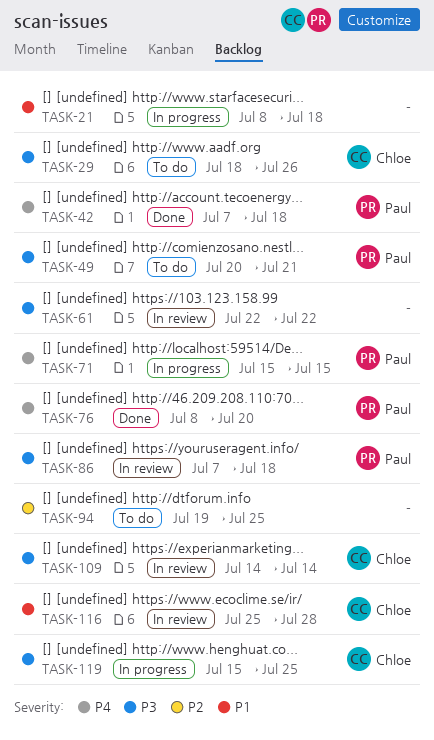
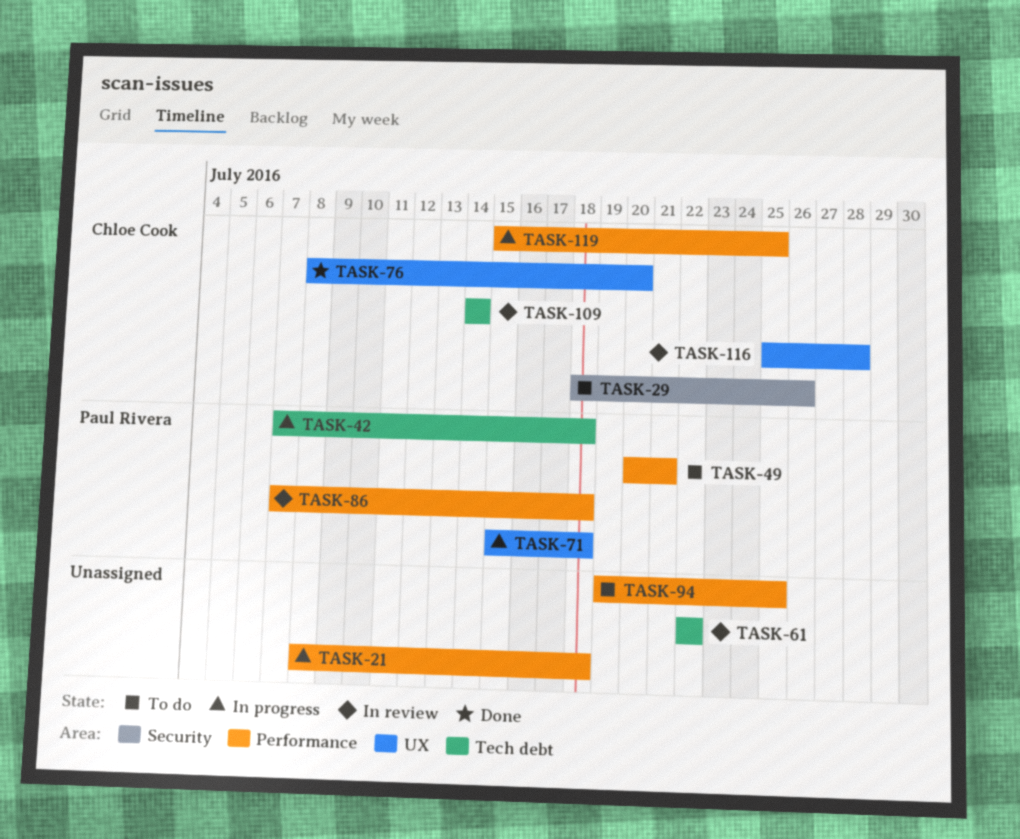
TASK-42, status: Done -> In progress
TASK-71, due: Jul 15 -> Jul 18
TASK-76, owner: Paul Rivera -> Chloe Cook

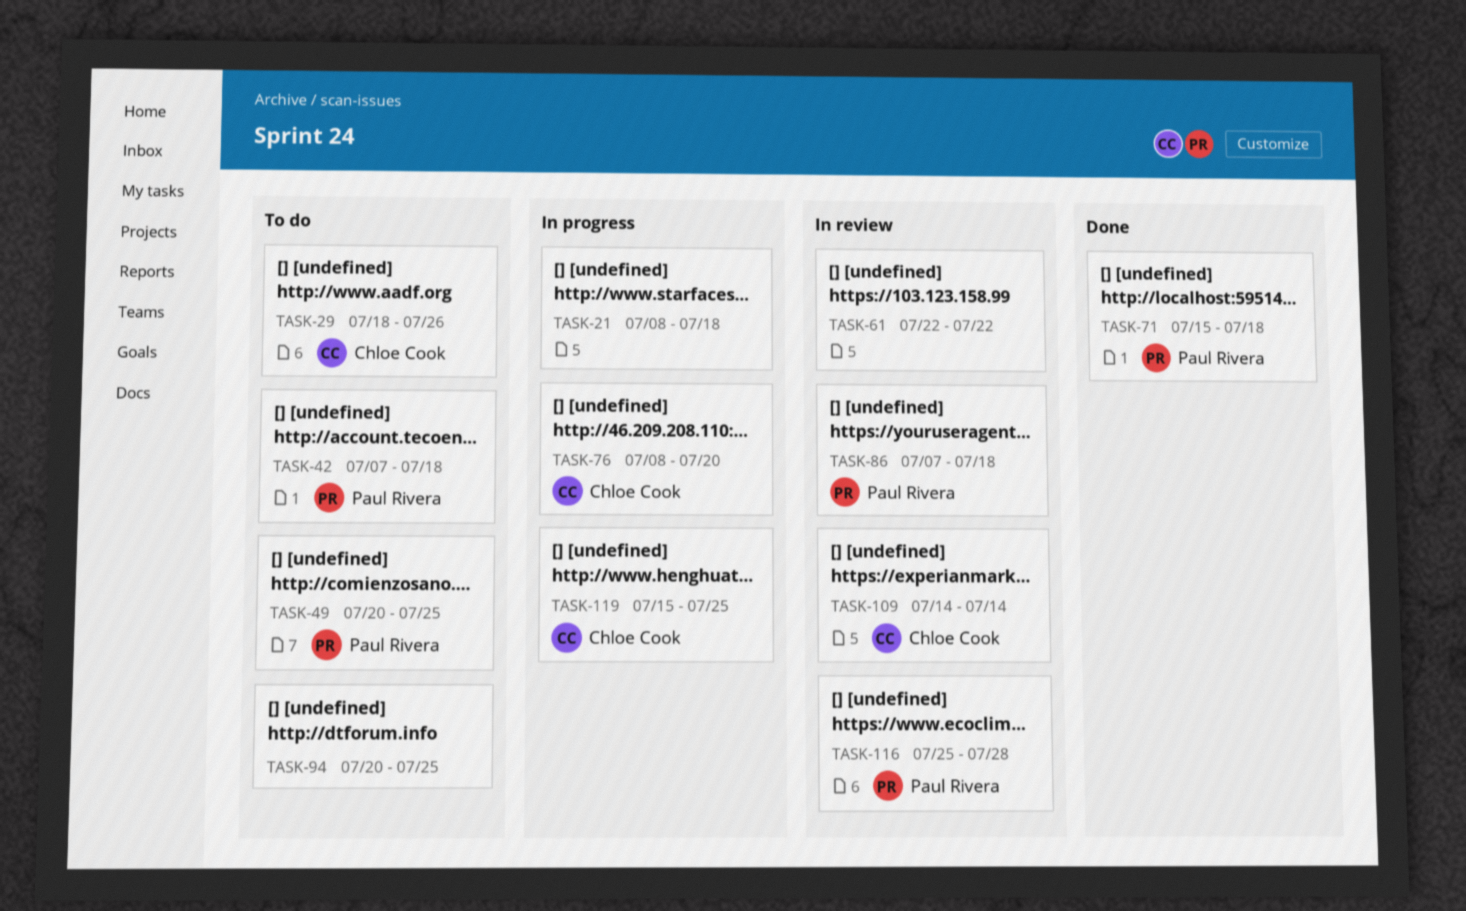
TASK-42, status: In progress -> To do
TASK-49, due: Jul 21 -> Jul 25
TASK-71, status: In progress -> Done
TASK-76, status: Done -> In progress
TASK-94, start: Jul 19 -> Jul 20
TASK-116, owner: Chloe Cook -> Paul Rivera

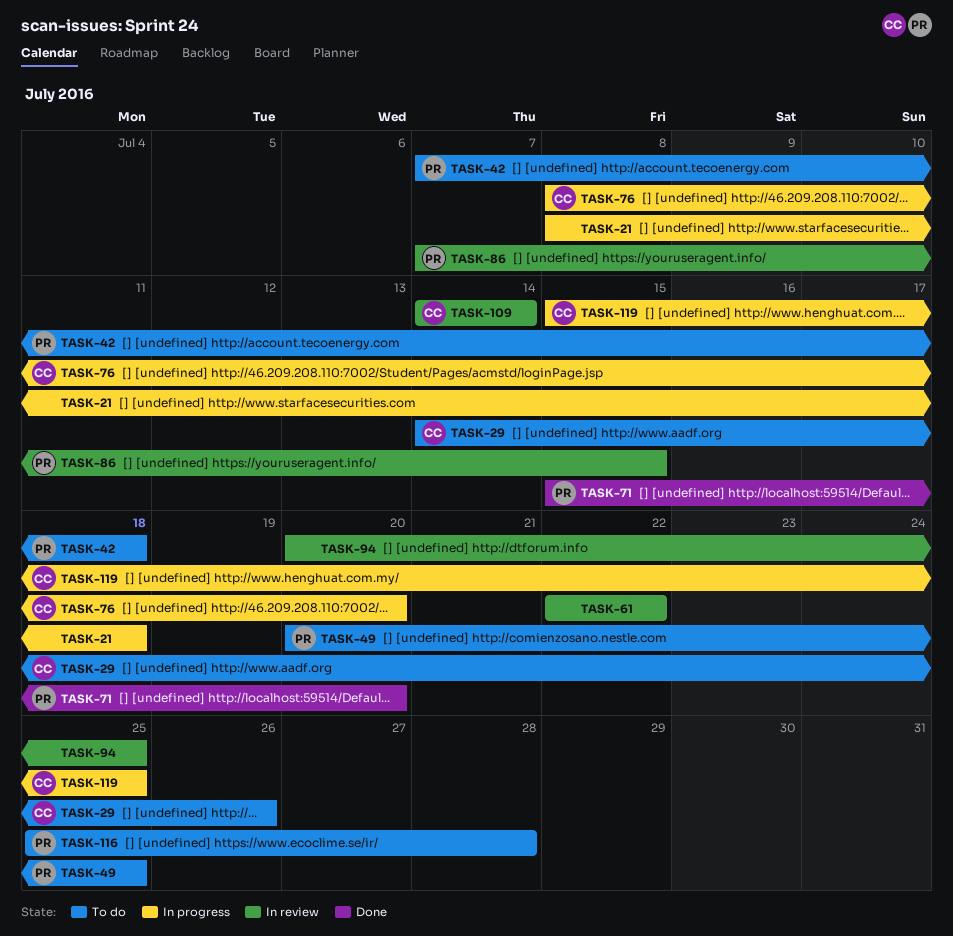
TASK-29, start: Jul 18 -> Jul 14
TASK-71, due: Jul 18 -> Jul 20
TASK-86, due: Jul 18 -> Jul 15
TASK-94, status: To do -> In review
TASK-116, status: In review -> To do

